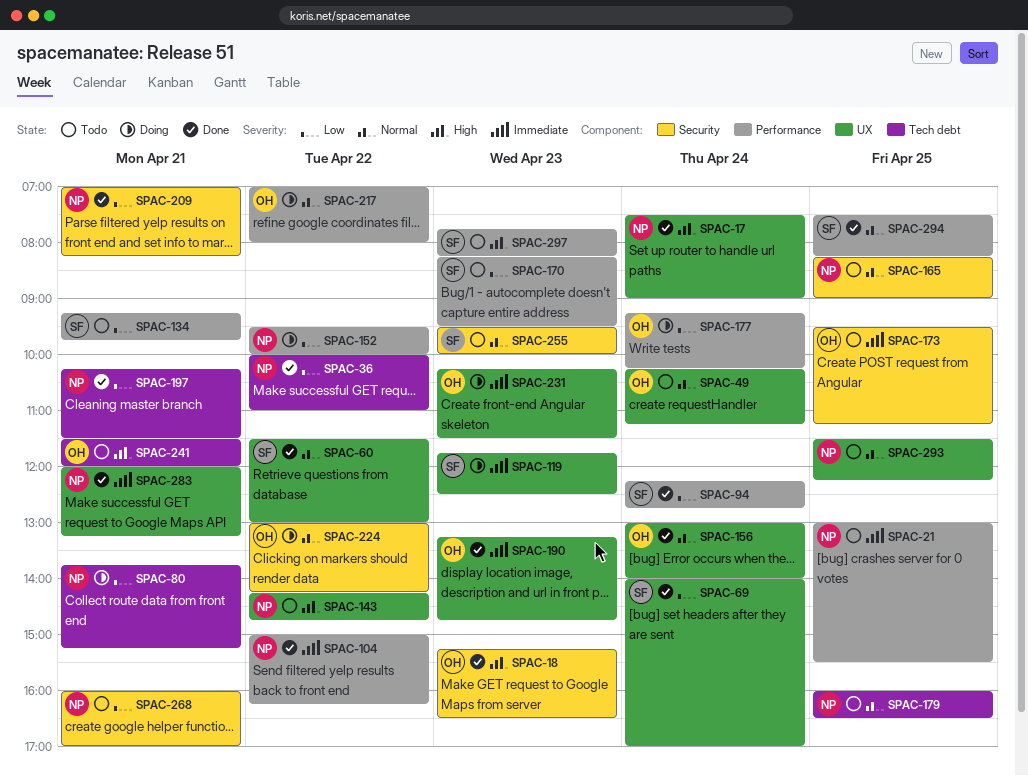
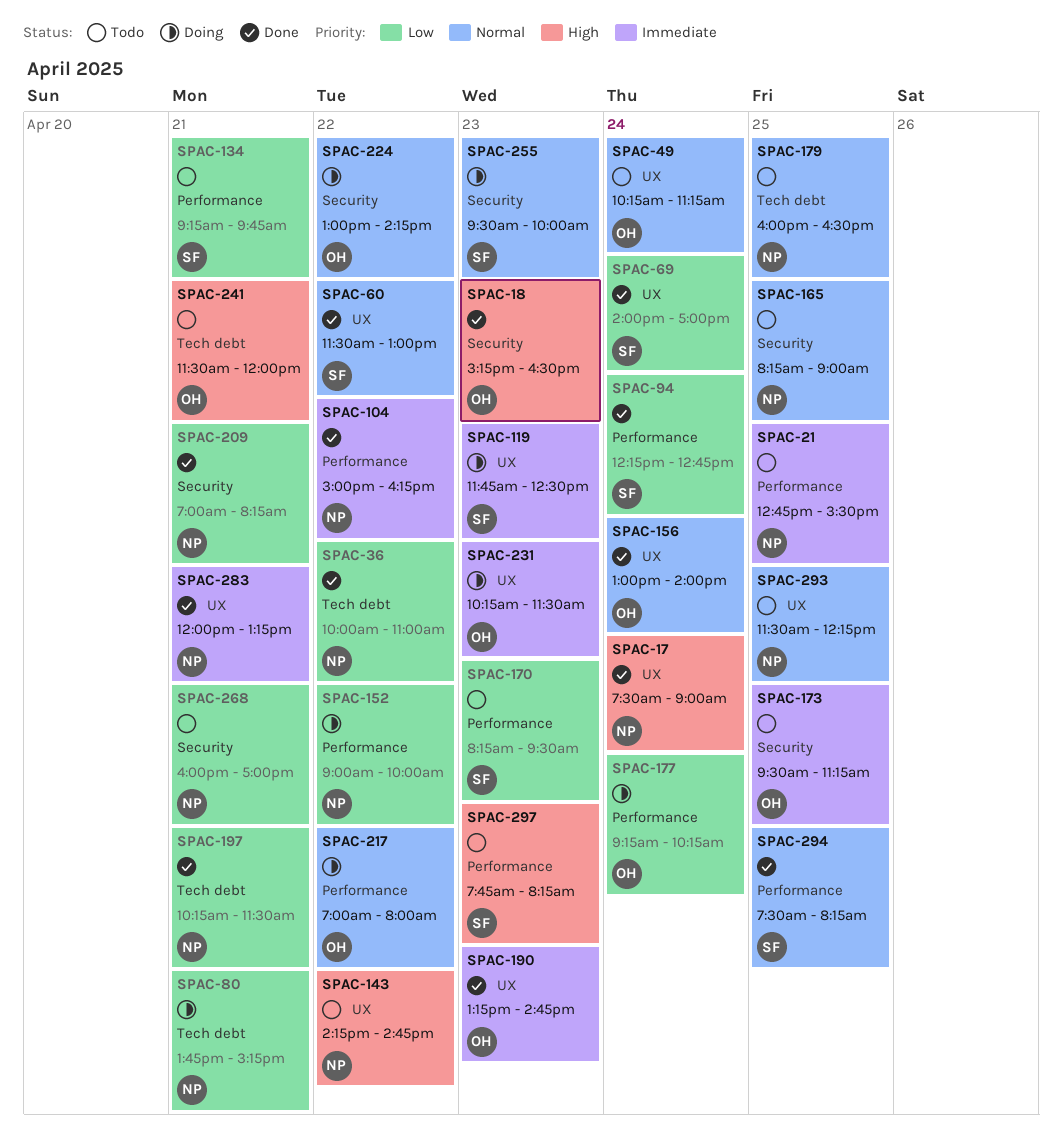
SPAC-21, begins: 13:00 -> 12:45
SPAC-152, begins: 09:30 -> 09:00
SPAC-255, status: Todo -> Doing

